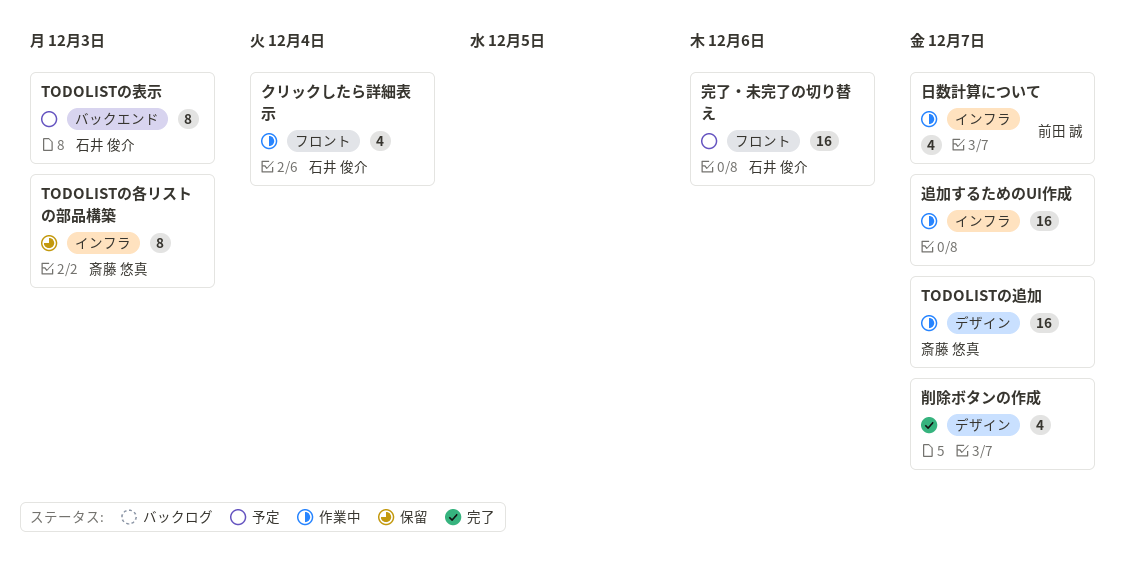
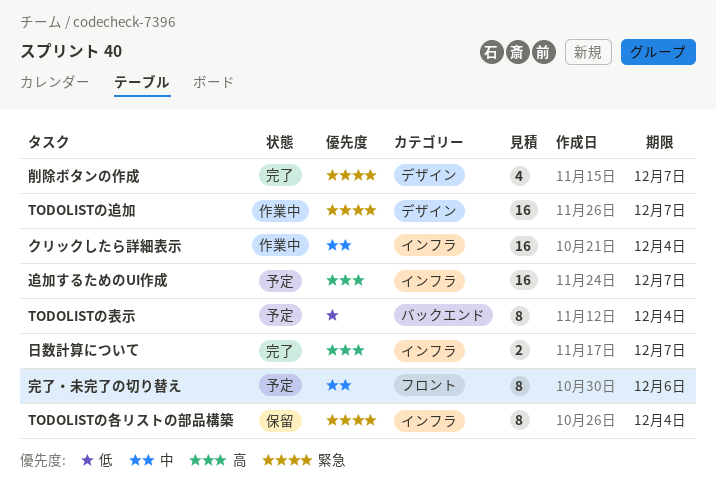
TODOLISTの各リストの部品構築, due: Dec 3 -> Dec 4
TODOLISTの表示, due: Dec 3 -> Dec 4
クリックしたら詳細表示, label: フロント -> インフラ
クリックしたら詳細表示, estimate: 4 -> 16
完了・未完了の切り替え, estimate: 16 -> 8
日数計算について, status: 作業中 -> 完了
日数計算について, estimate: 4 -> 2
追加するためのUI作成, status: 作業中 -> 予定

